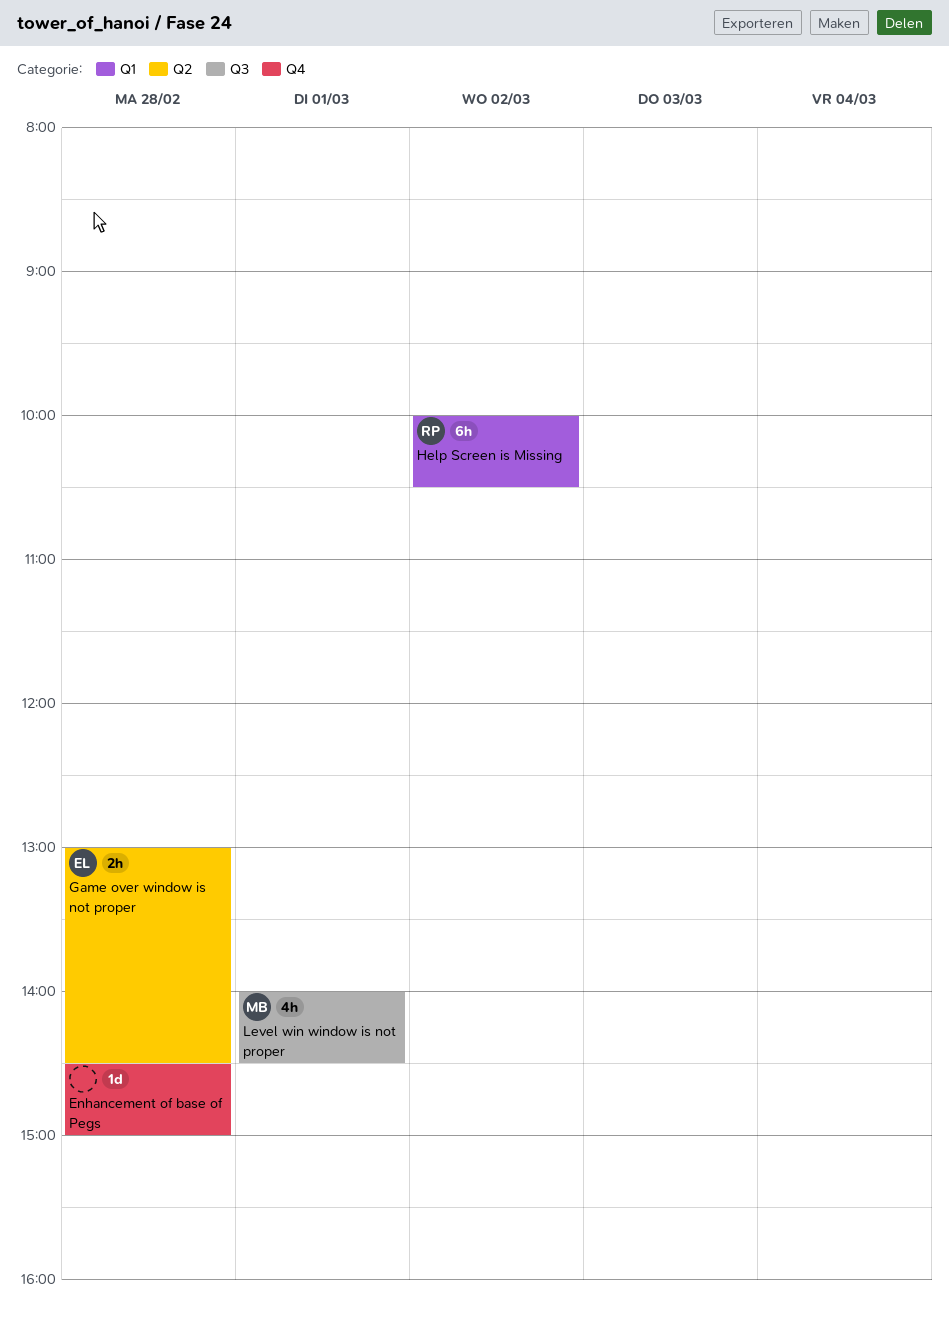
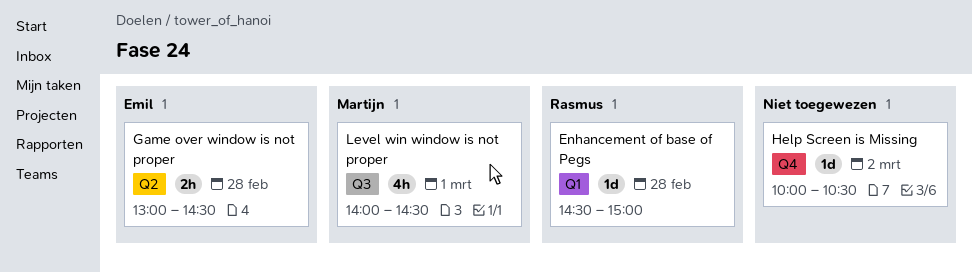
Enhancement of base of Pegs, owner: none -> Rasmus
Enhancement of base of Pegs, label: Q4 -> Q1
Help Screen is Missing, owner: Rasmus -> none
Help Screen is Missing, label: Q1 -> Q4
Help Screen is Missing, estimate: 6h -> 1d

